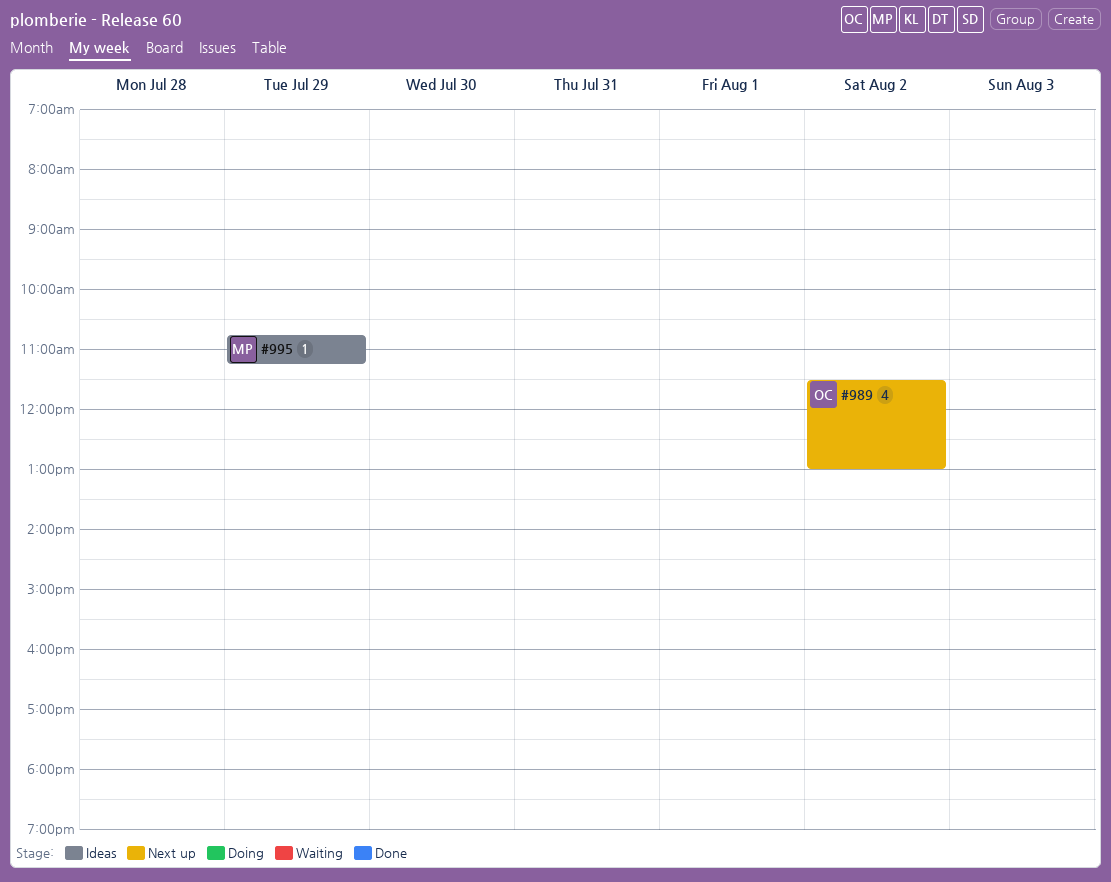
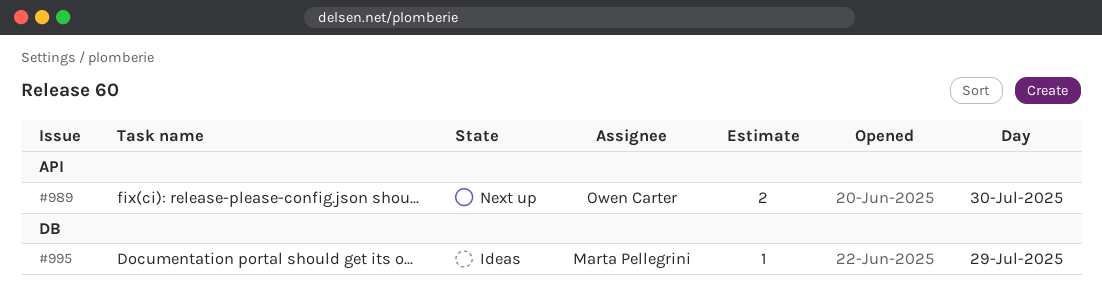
#989, estimate: 4 -> 2
#989, day: Aug 2 -> Jul 30

